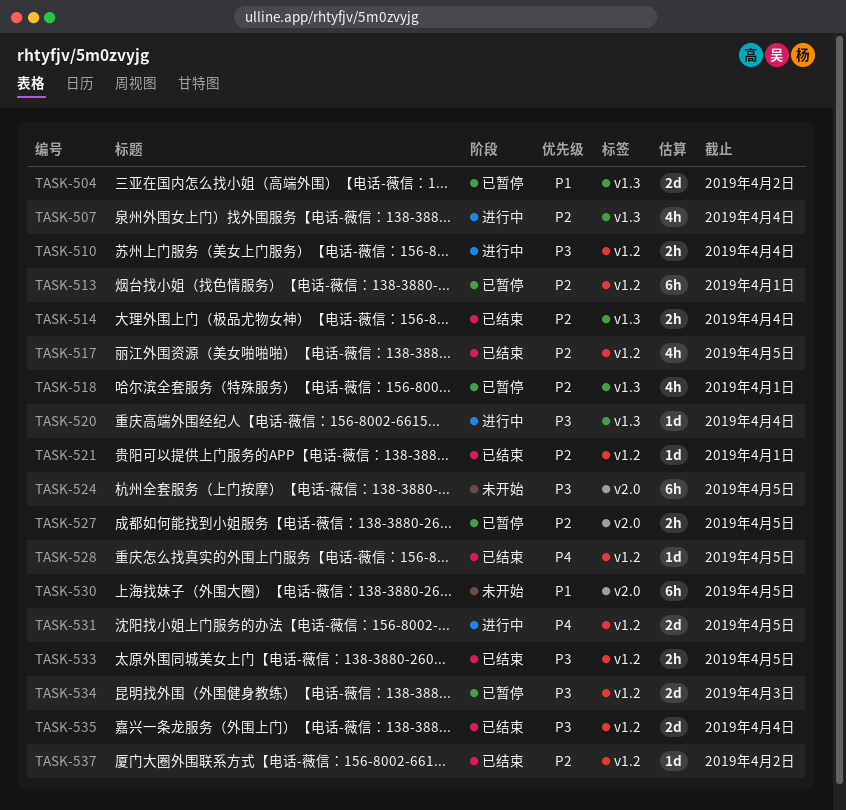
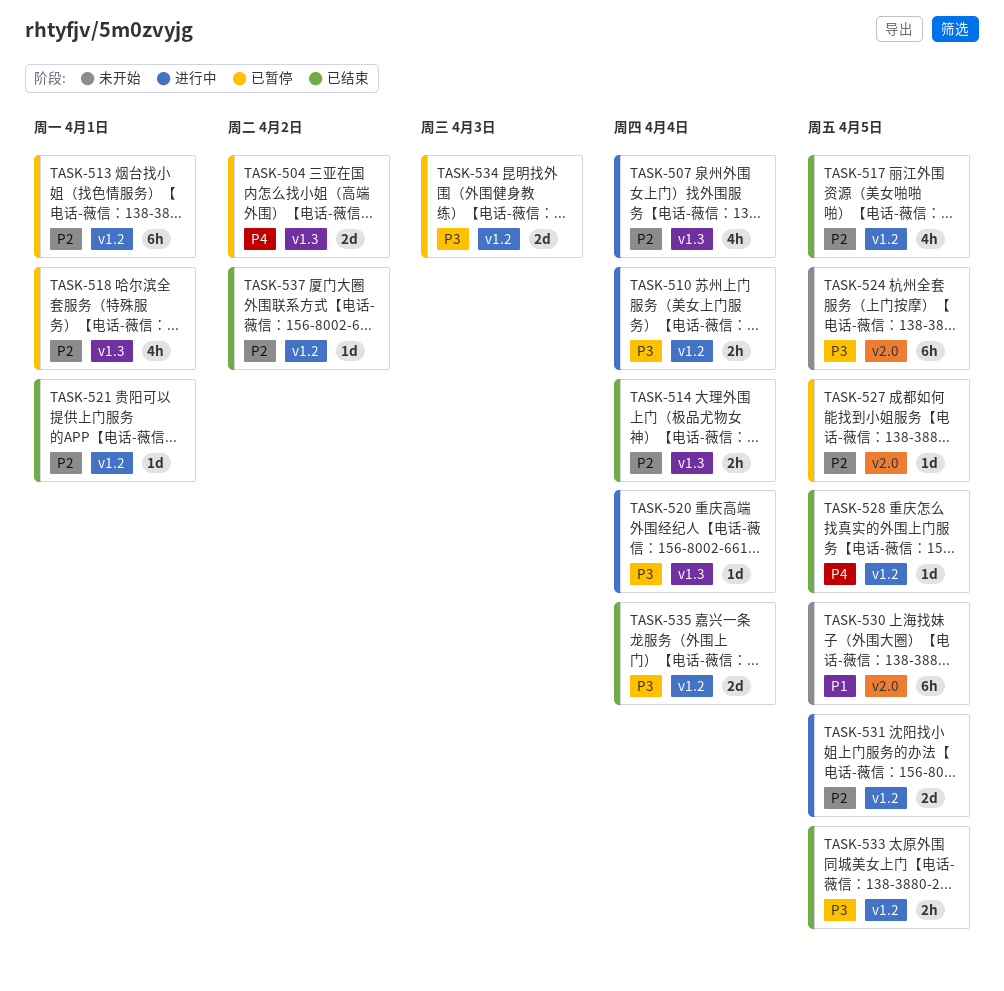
TASK-504, priority: P1 -> P4
TASK-527, estimate: 2h -> 1d
TASK-531, priority: P4 -> P2

